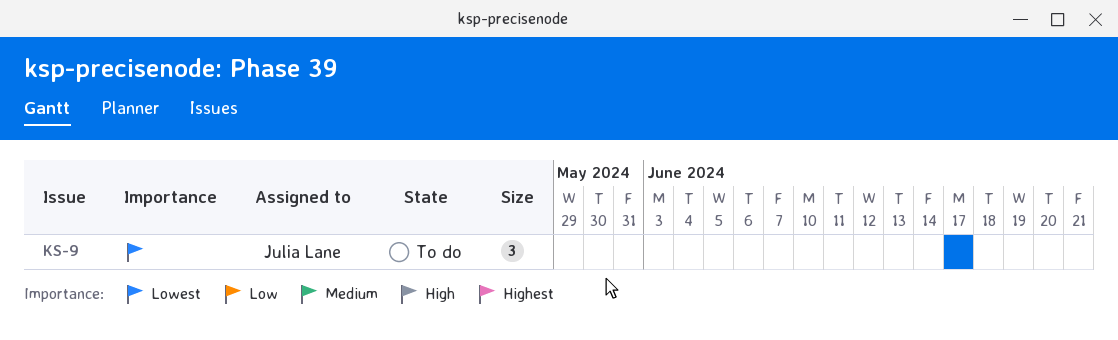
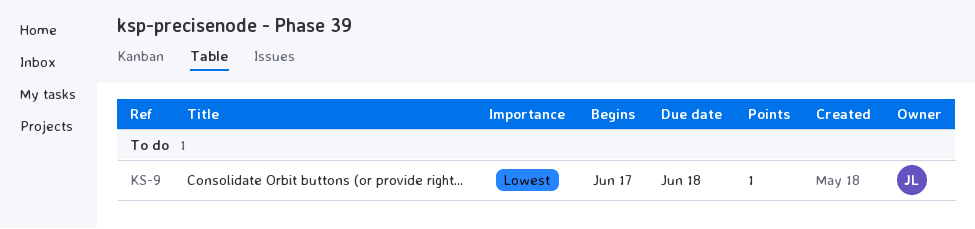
KS-9, estimate: 3 -> 1
KS-9, due: Jun 17 -> Jun 18

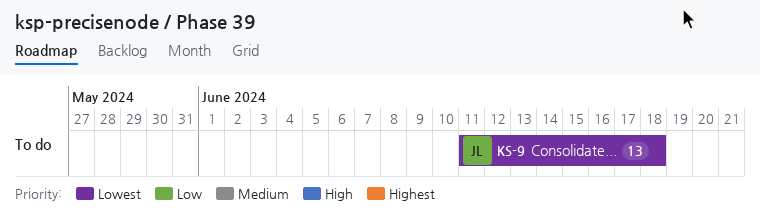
KS-9, estimate: 1 -> 13
KS-9, start: Jun 17 -> Jun 11

